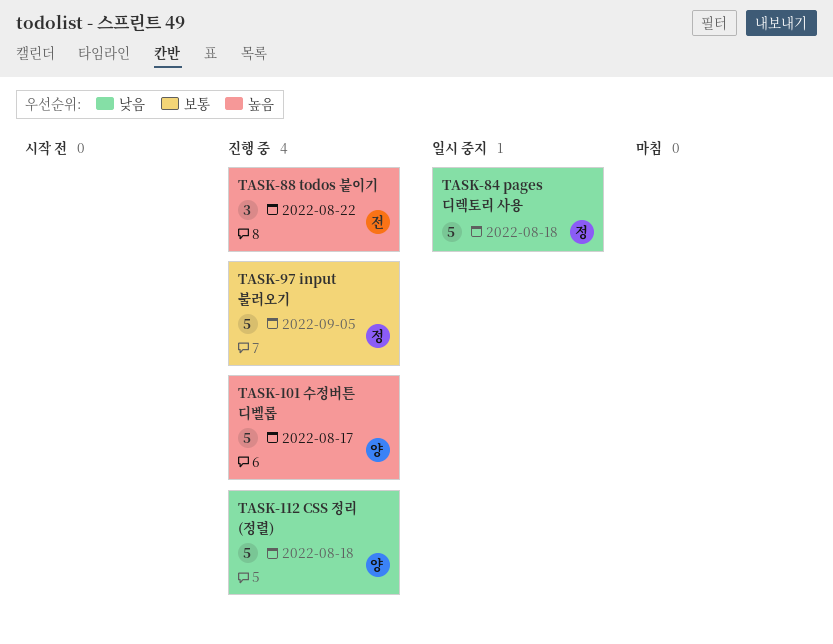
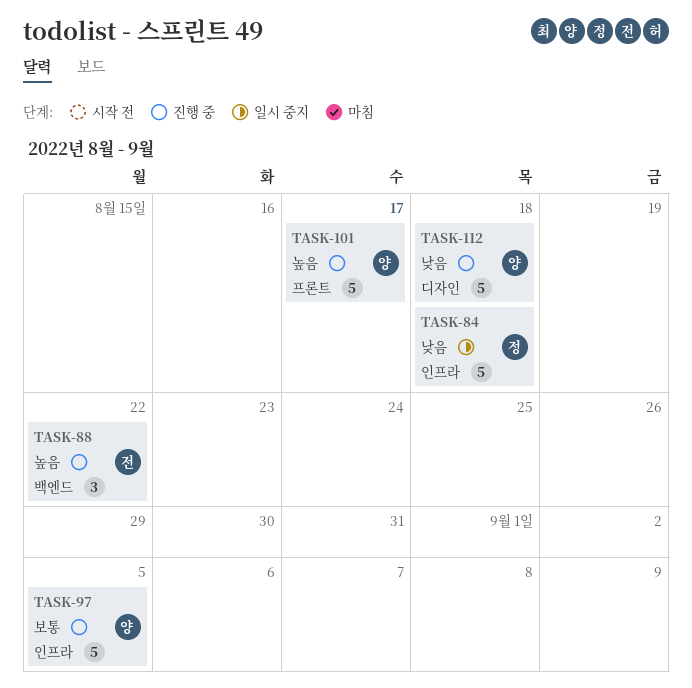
TASK-97, owner: 정 -> 양

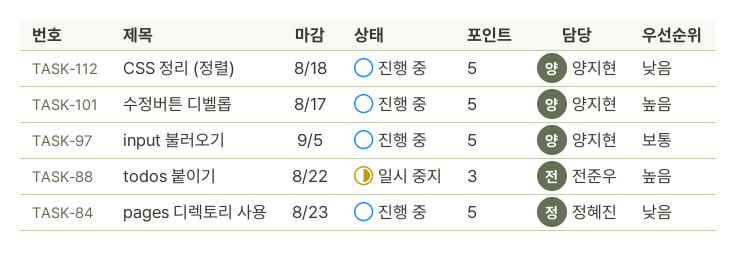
TASK-84, status: 일시 중지 -> 진행 중
TASK-84, due: Aug 18 -> Aug 23
TASK-88, status: 진행 중 -> 일시 중지

